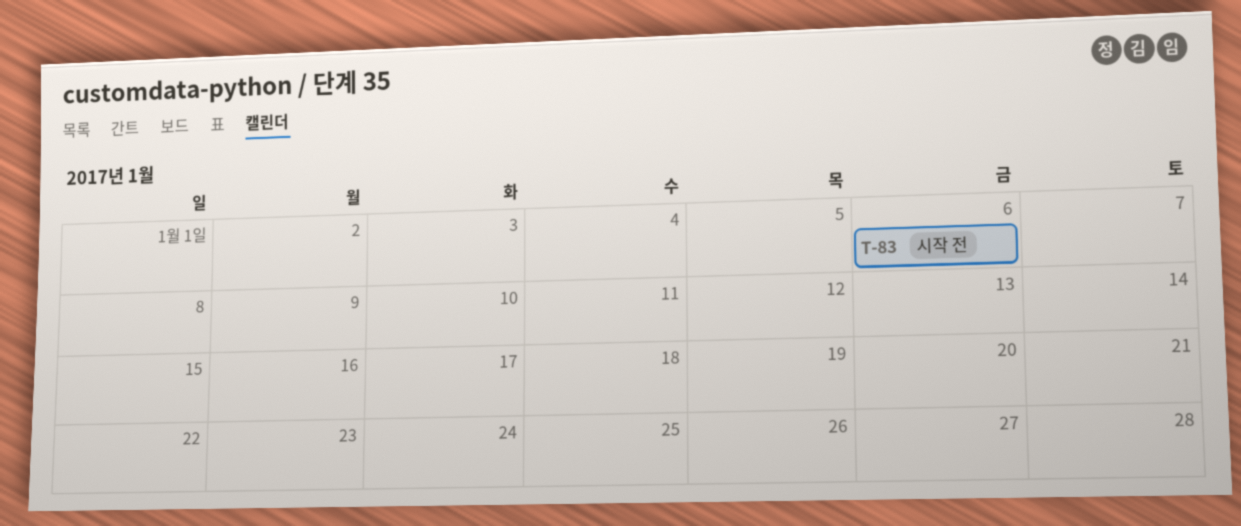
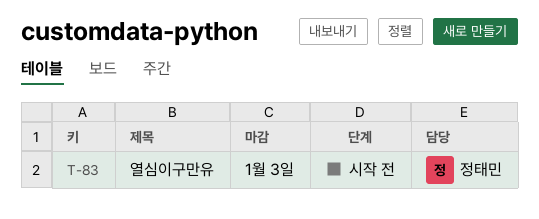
T-83, due: Jan 6 -> Jan 3

